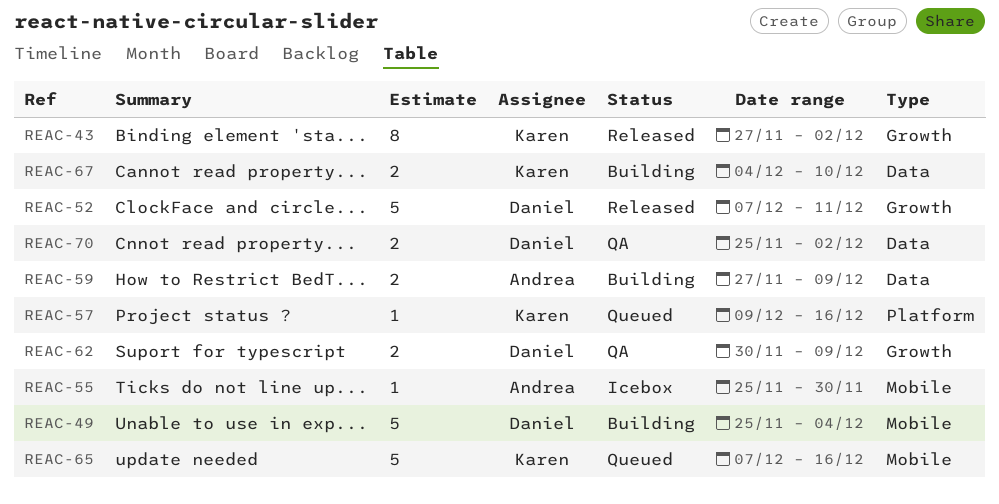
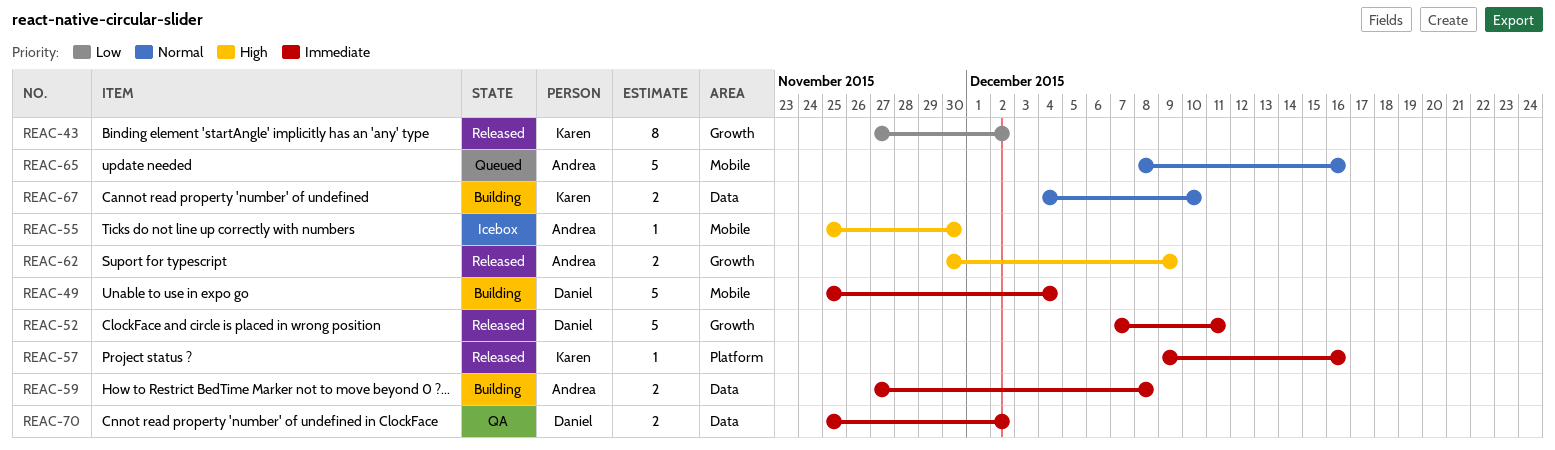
REAC-57, status: Queued -> Released
REAC-59, due: Dec 9 -> Dec 8
REAC-62, status: QA -> Released
REAC-62, owner: Daniel -> Andrea
REAC-65, owner: Karen -> Andrea
REAC-65, start: Dec 7 -> Dec 8

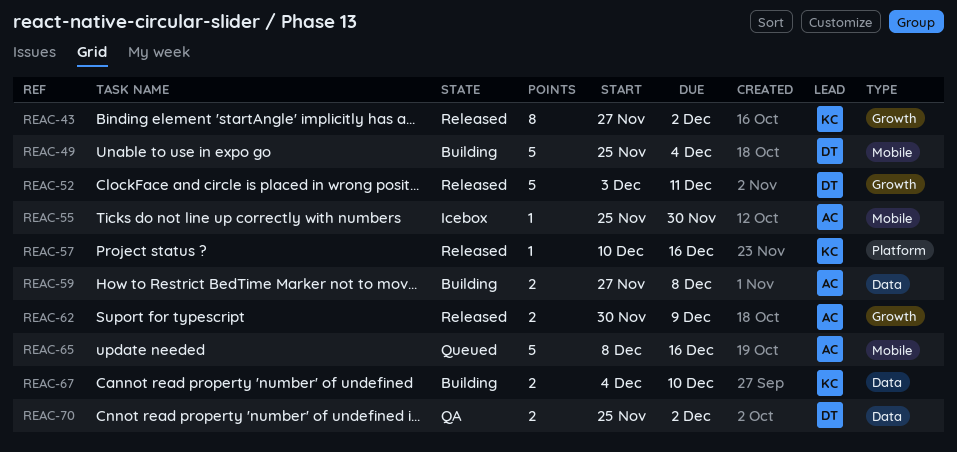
REAC-52, start: Dec 7 -> Dec 3
REAC-57, start: Dec 9 -> Dec 10

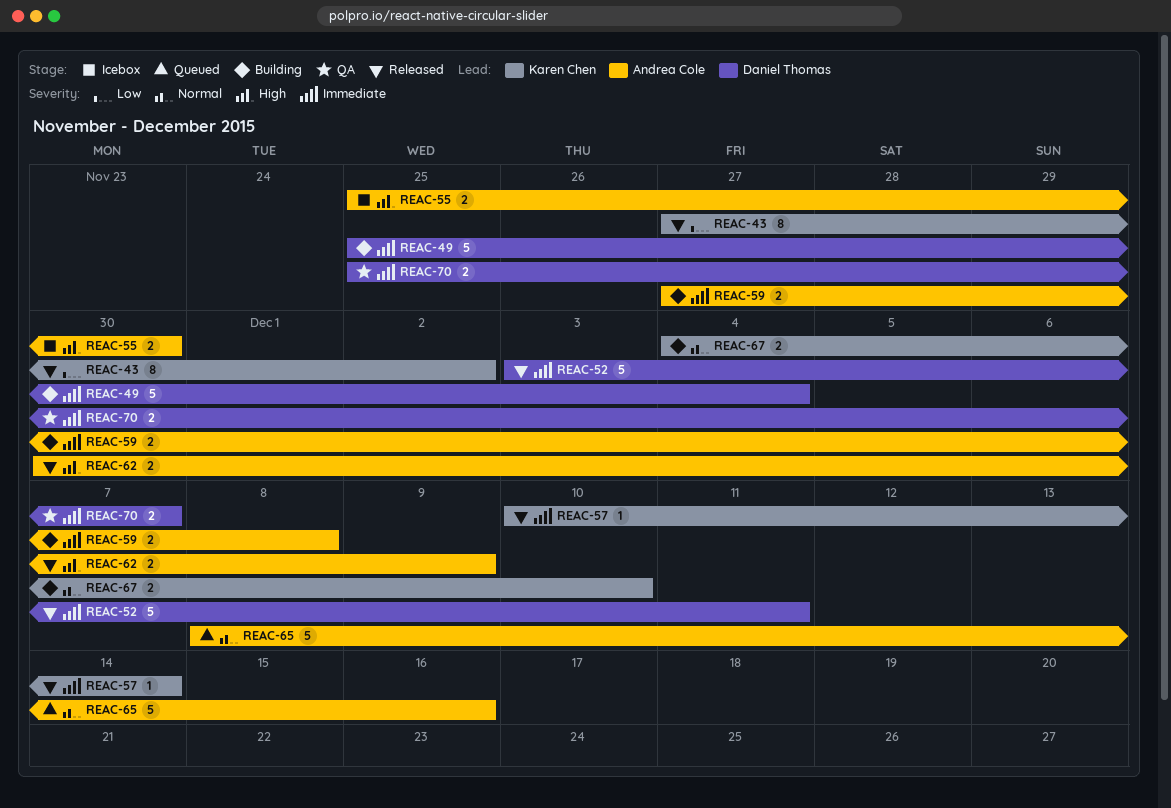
REAC-55, estimate: 1 -> 2
REAC-57, due: Dec 16 -> Dec 14
REAC-70, due: Dec 2 -> Dec 7

